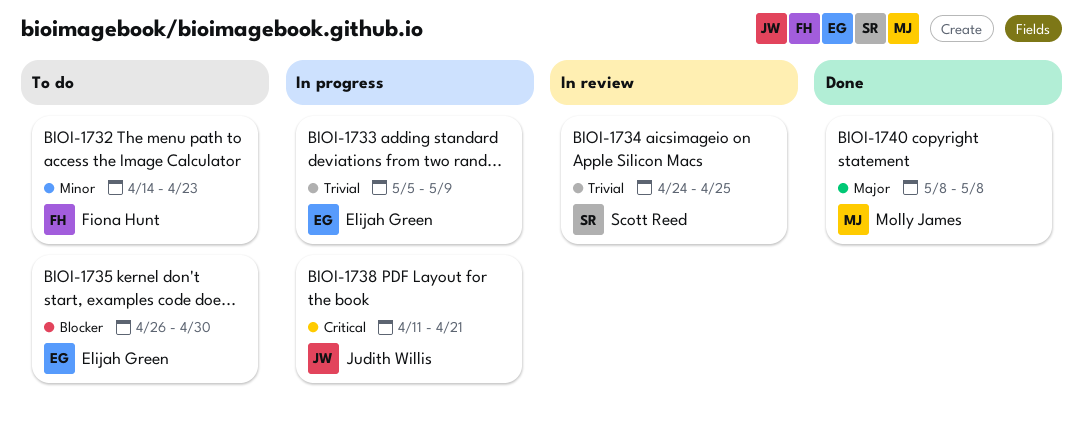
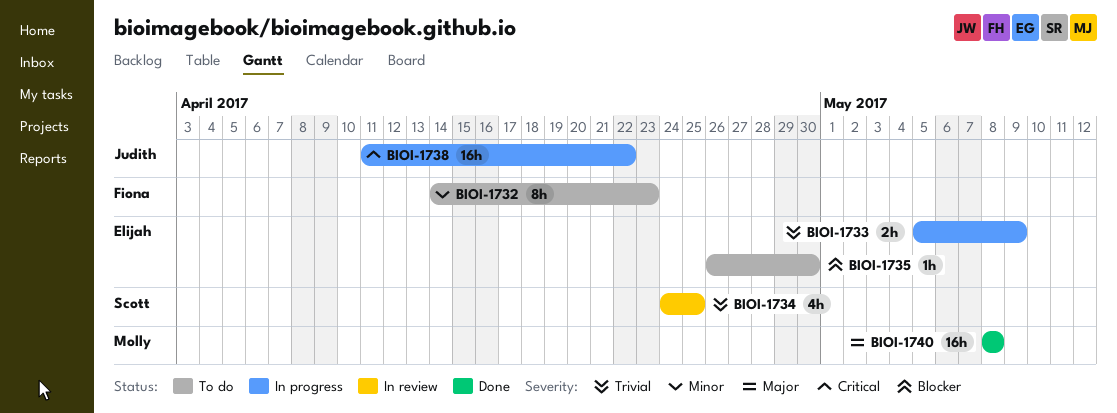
BIOI-1738, due: Apr 21 -> Apr 22

